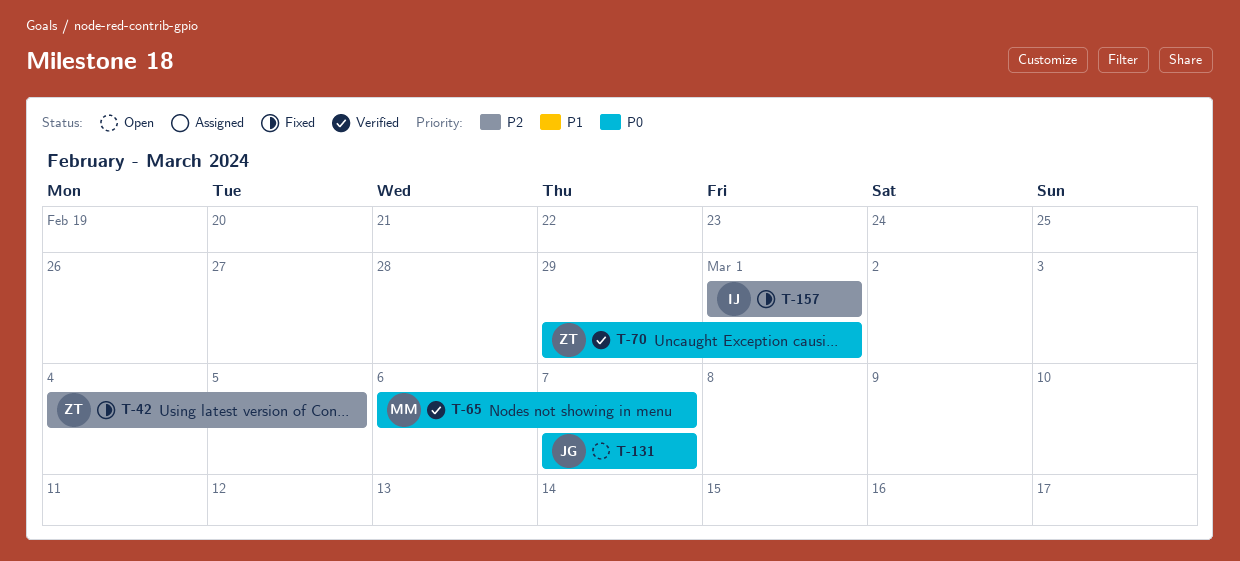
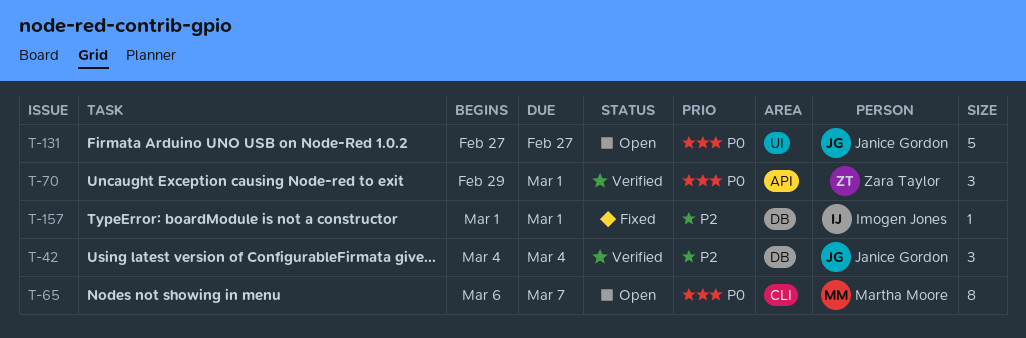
T-42, status: Fixed -> Verified
T-42, owner: Zara Taylor -> Janice Gordon
T-42, due: Mar 5 -> Mar 4
T-65, status: Verified -> Open
T-131, start: Mar 7 -> Feb 27
T-131, due: Mar 7 -> Feb 27

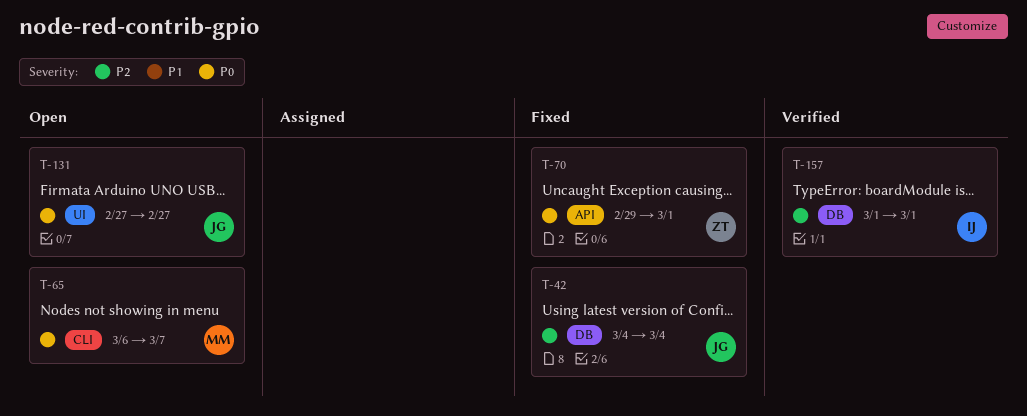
T-42, status: Verified -> Fixed
T-70, status: Verified -> Fixed
T-157, status: Fixed -> Verified

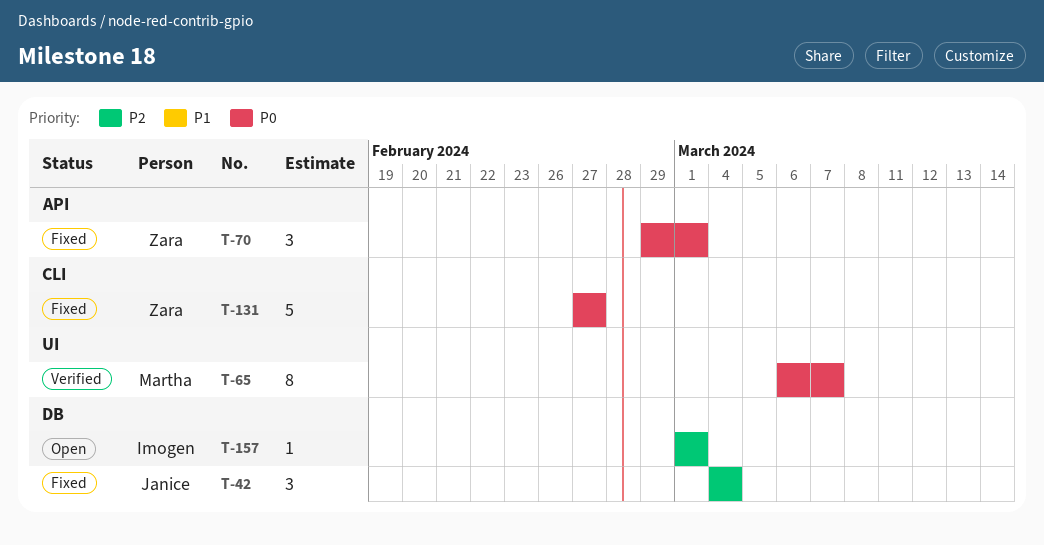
T-65, status: Open -> Verified
T-65, label: CLI -> UI
T-131, status: Open -> Fixed
T-131, owner: Janice -> Zara
T-131, label: UI -> CLI
T-157, status: Verified -> Open

